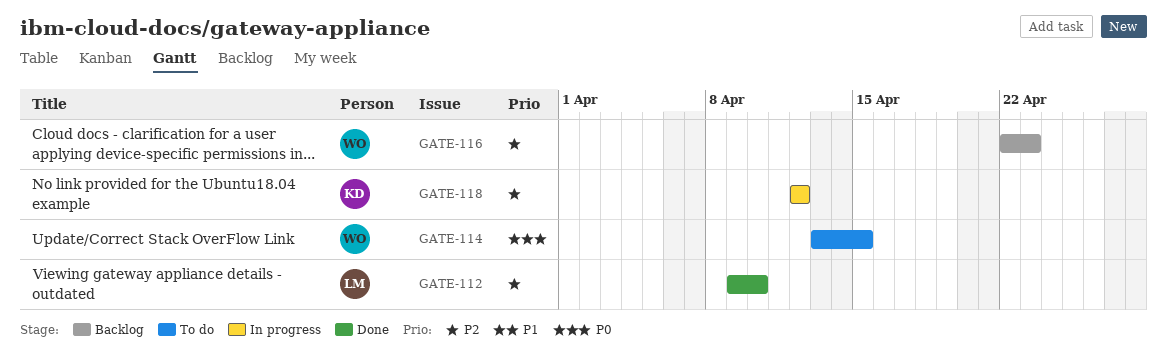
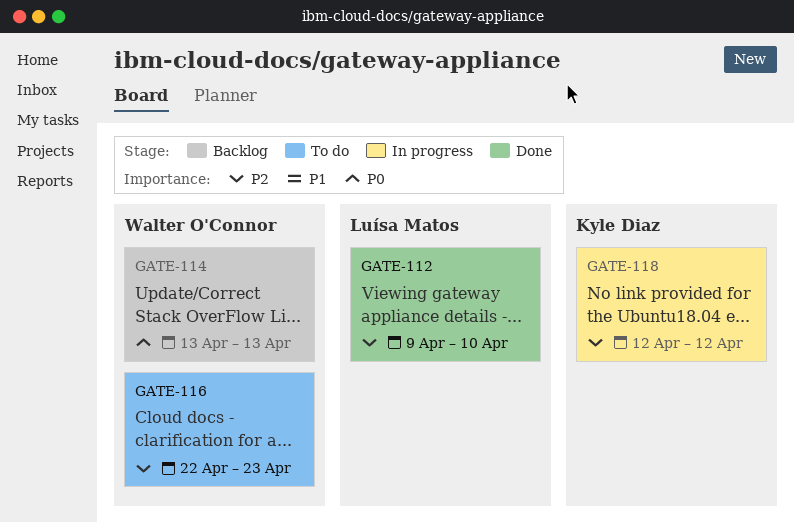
GATE-114, status: To do -> Backlog
GATE-114, due: Apr 15 -> Apr 13
GATE-116, status: Backlog -> To do

